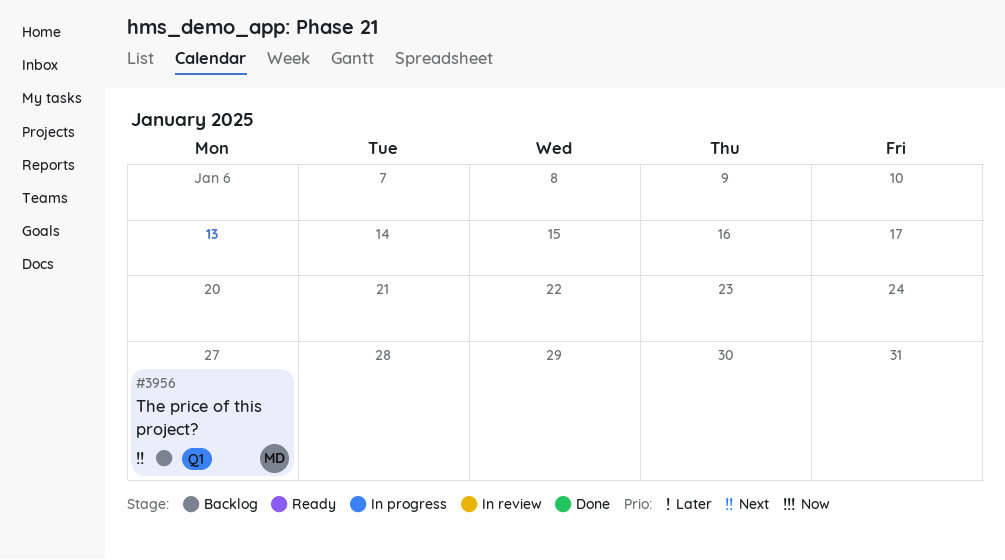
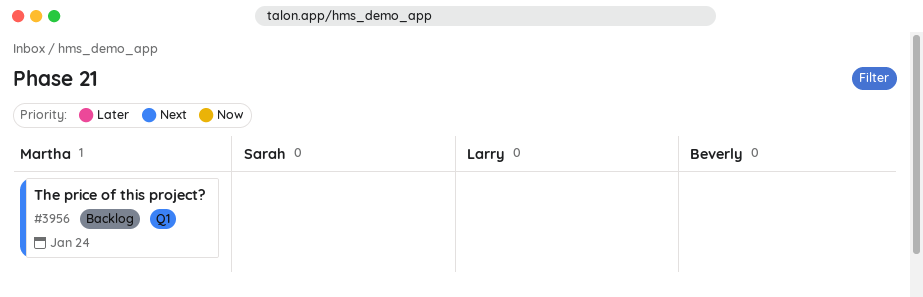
#3956, due: Jan 27 -> Jan 24

